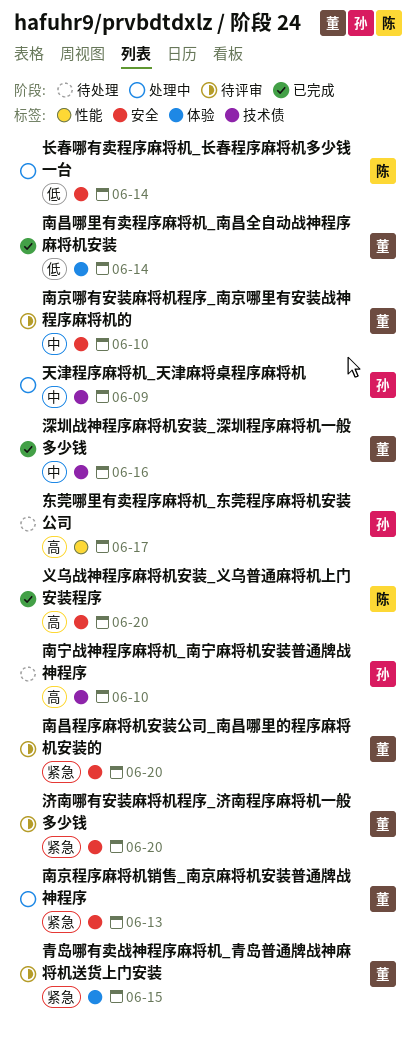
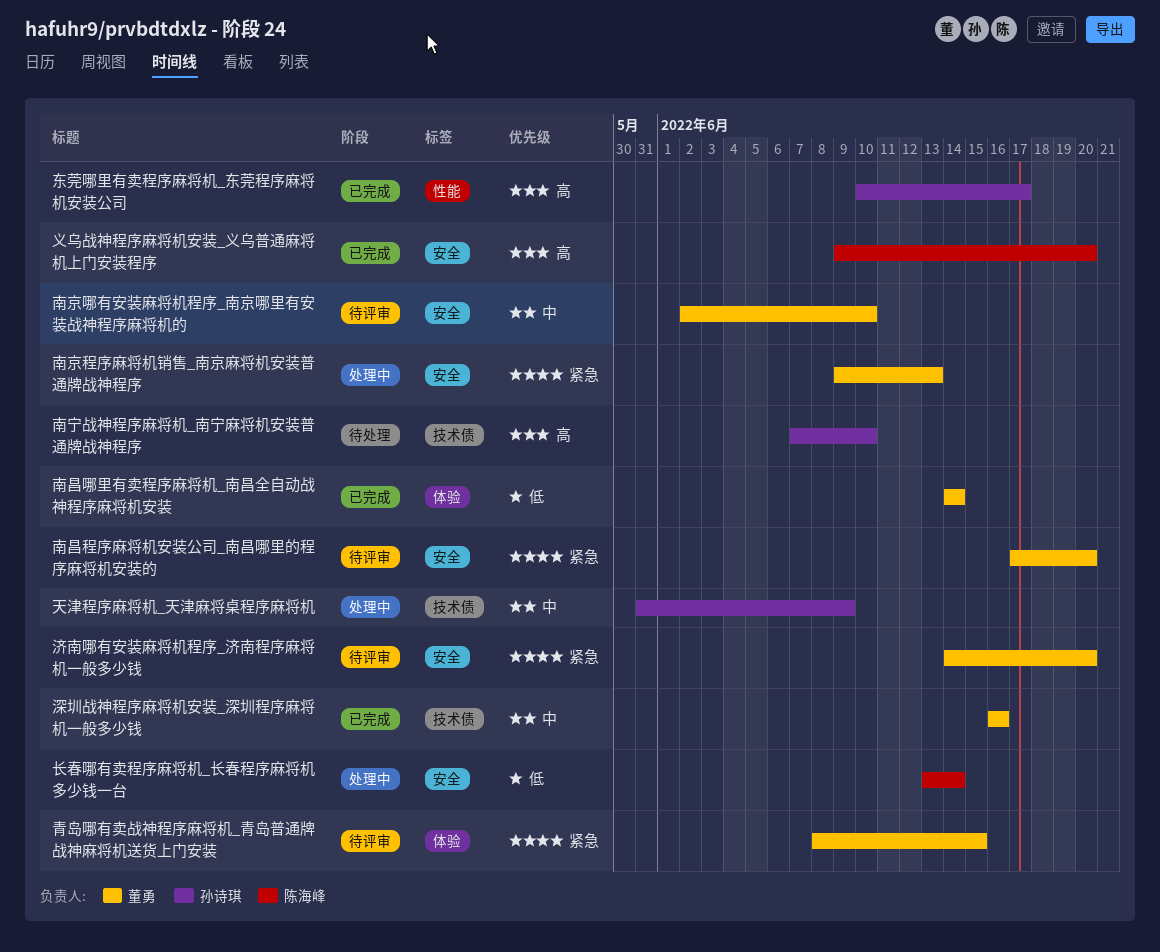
东莞哪里有卖程序麻将机_东莞程序麻将机安装公司, status: 待处理 -> 已完成

